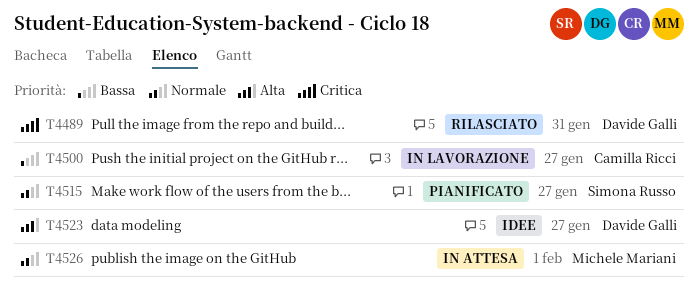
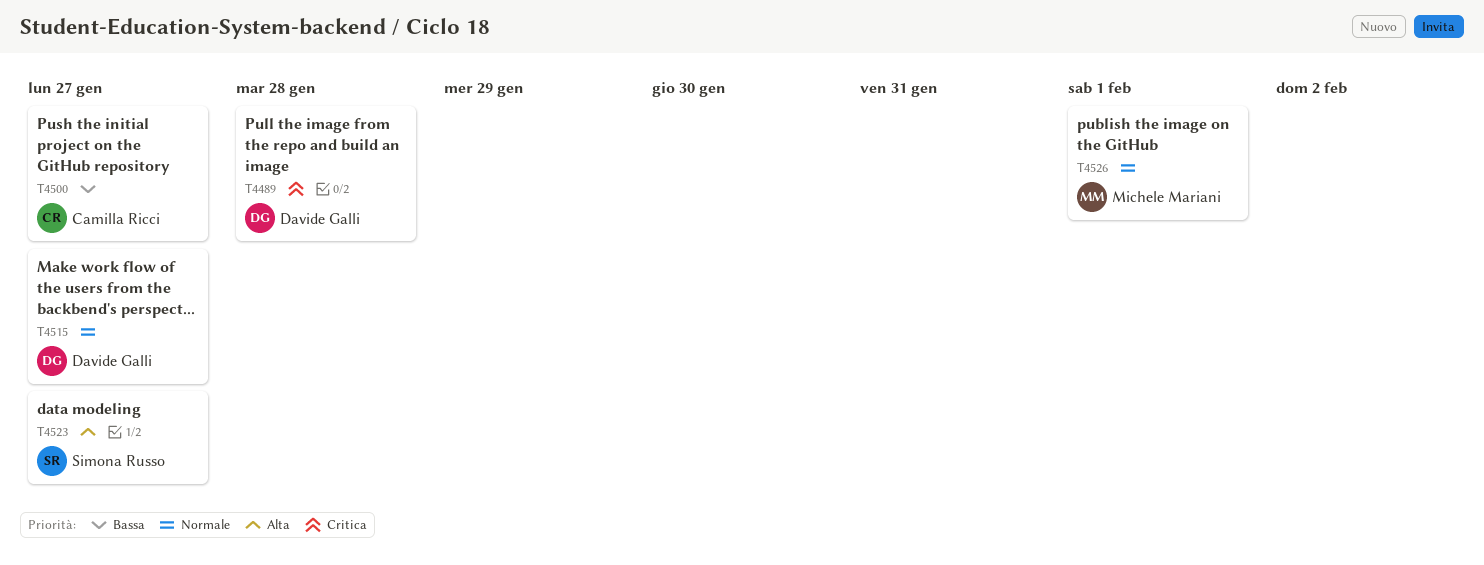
T4489, due: Jan 31 -> Jan 28
T4515, owner: Simona Russo -> Davide Galli
T4523, owner: Davide Galli -> Simona Russo

